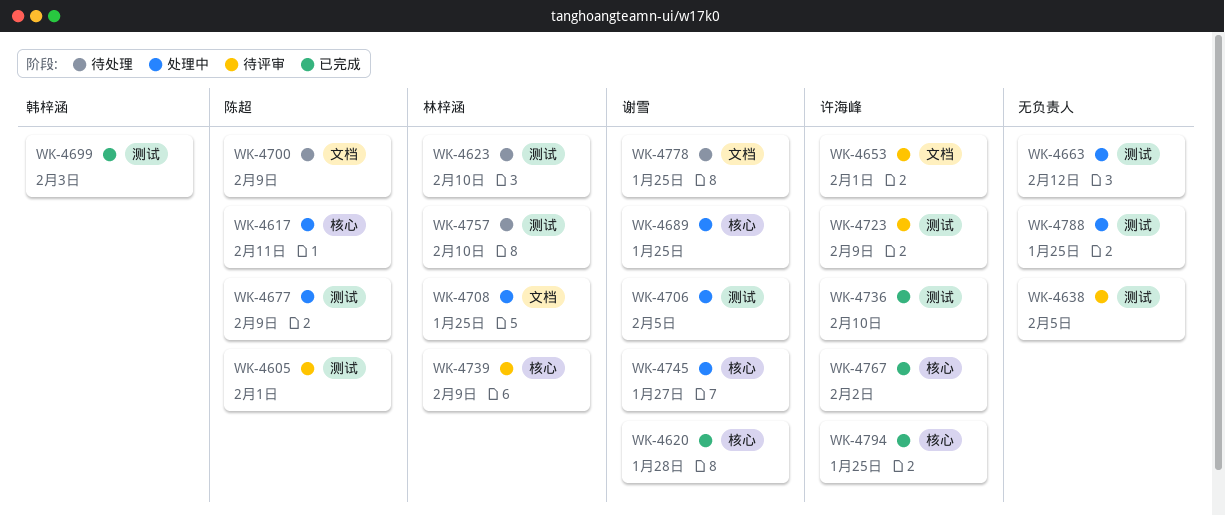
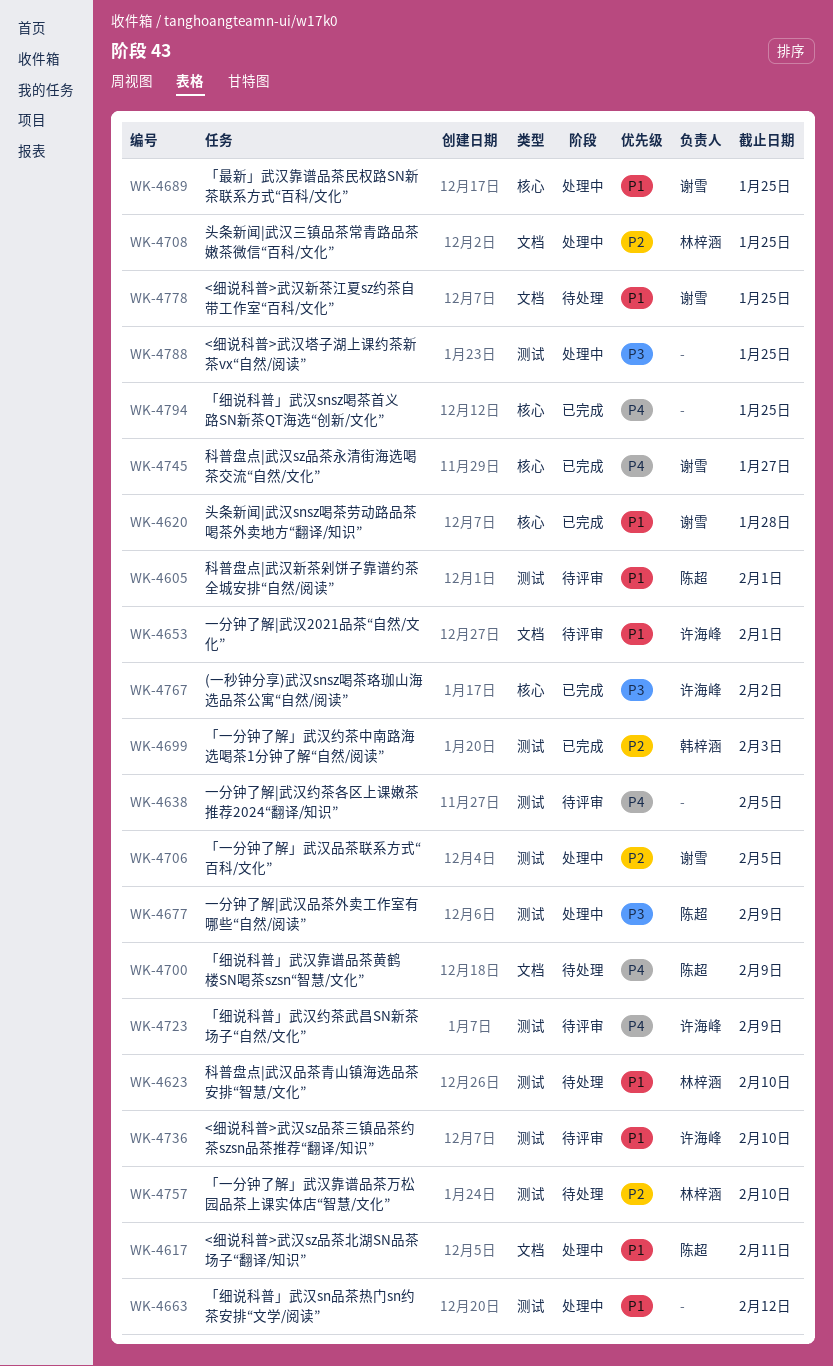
WK-4617, label: 核心 -> 文档
WK-4736, status: 已完成 -> 待评审
WK-4739: present -> none
WK-4745, status: 处理中 -> 已完成
WK-4794, owner: 许海峰 -> none

